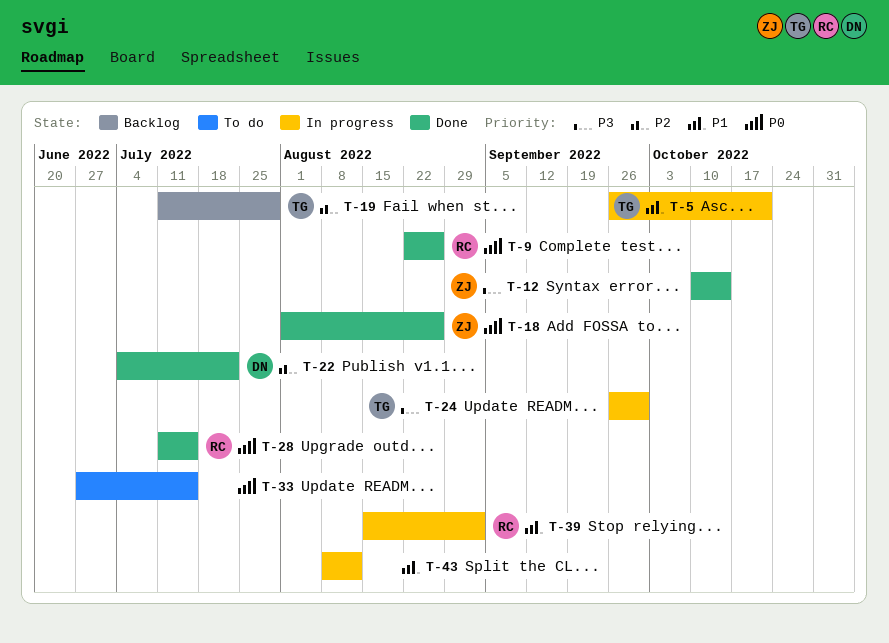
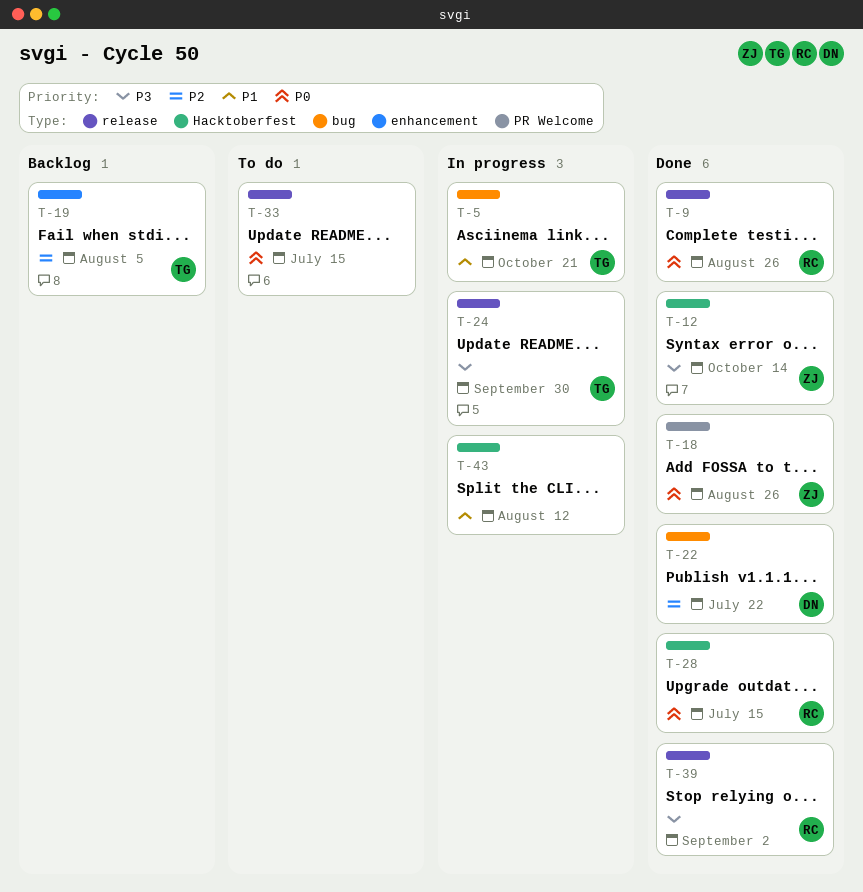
T-19, due: Jul 29 -> Aug 5
T-39, status: In progress -> Done
T-39, priority: P1 -> P3

